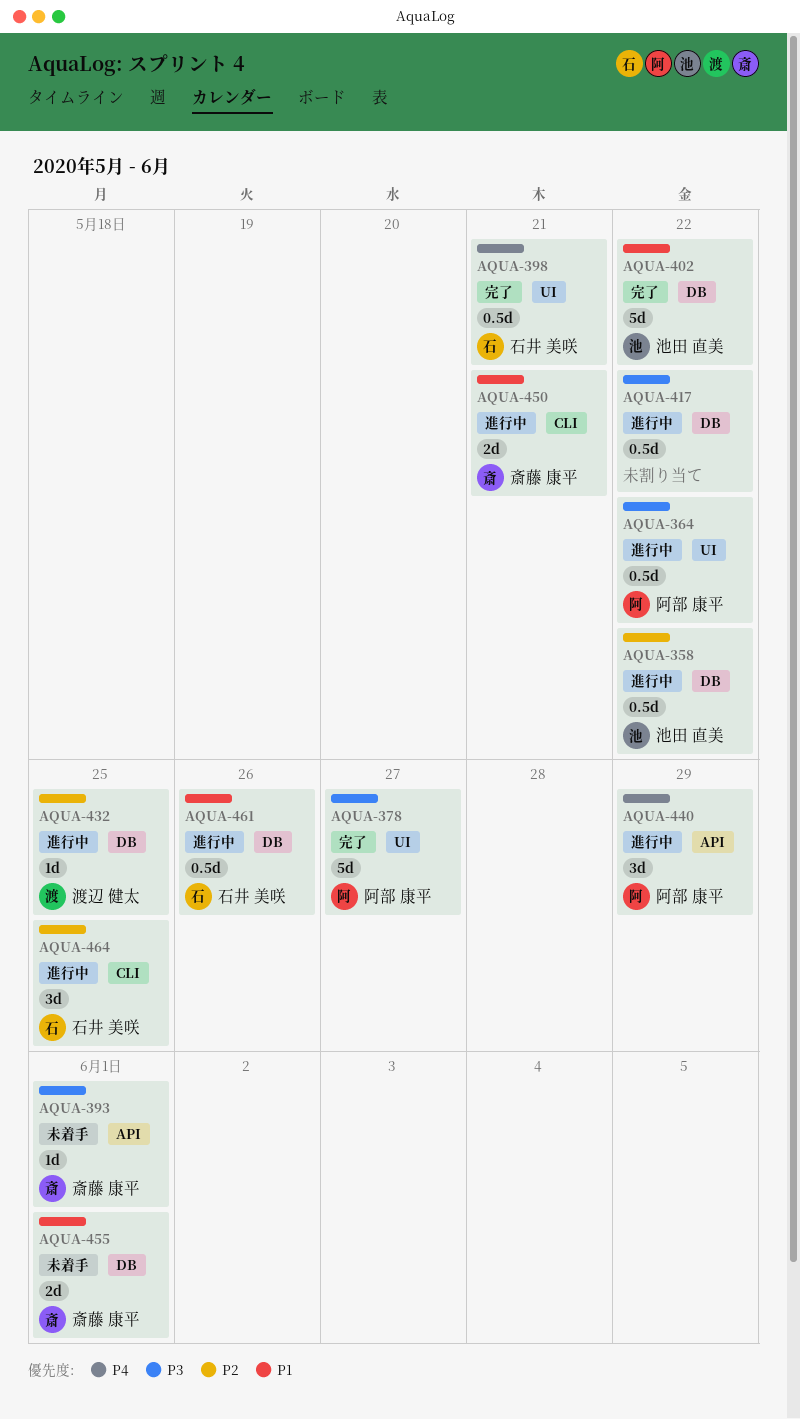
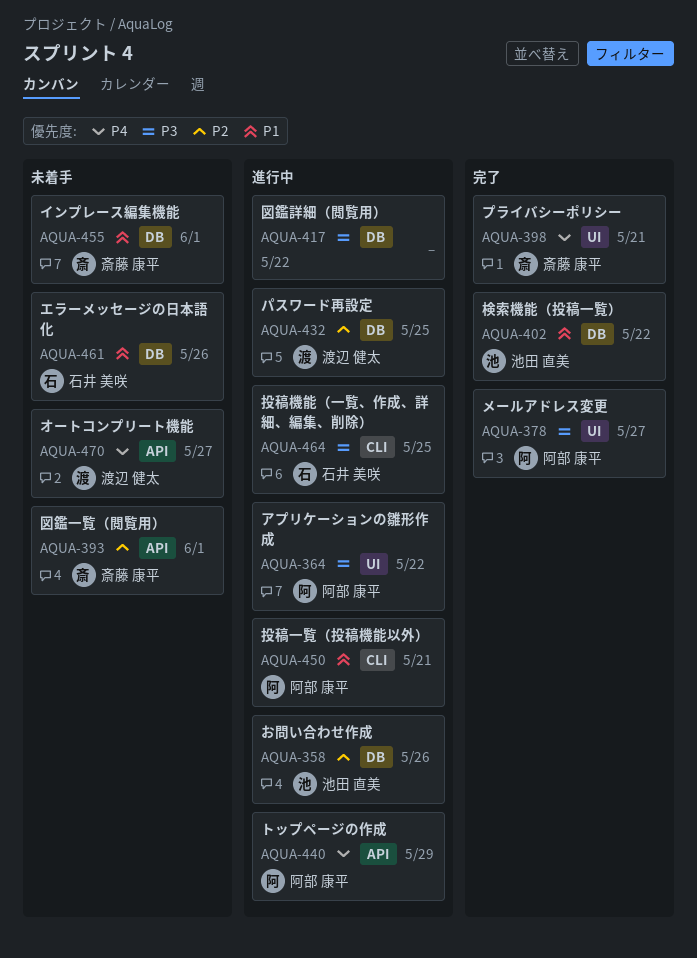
AQUA-358, due: May 22 -> May 26
AQUA-393, priority: P3 -> P2
AQUA-398, owner: 石井 美咲 -> 斎藤 康平
AQUA-450, owner: 斎藤 康平 -> 阿部 康平
AQUA-461, status: 進行中 -> 未着手
AQUA-464, priority: P2 -> P3
AQUA-470: none -> present

